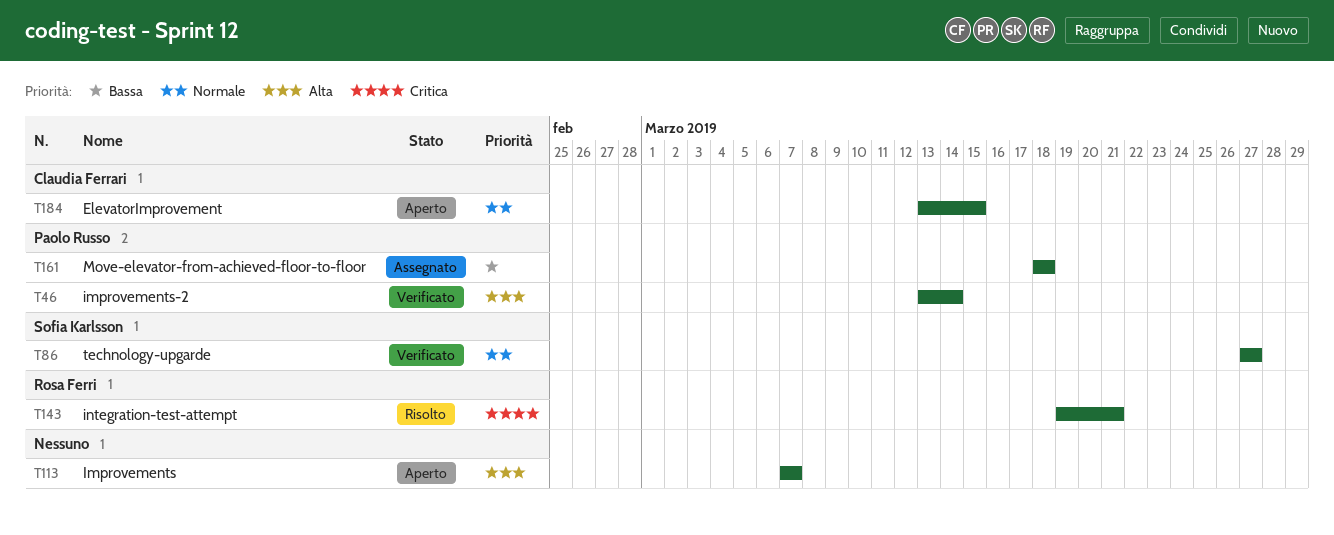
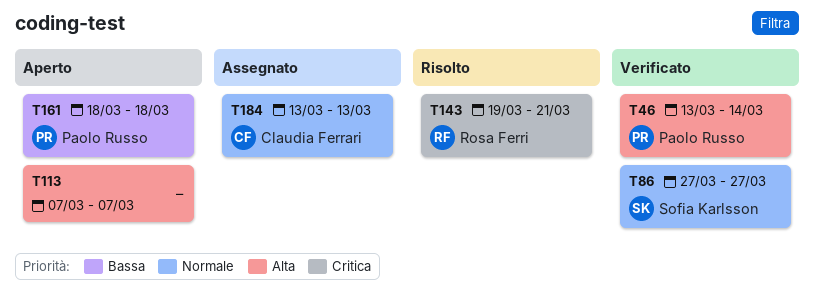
T161, status: Assegnato -> Aperto
T184, status: Aperto -> Assegnato
T184, due: Mar 15 -> Mar 13

